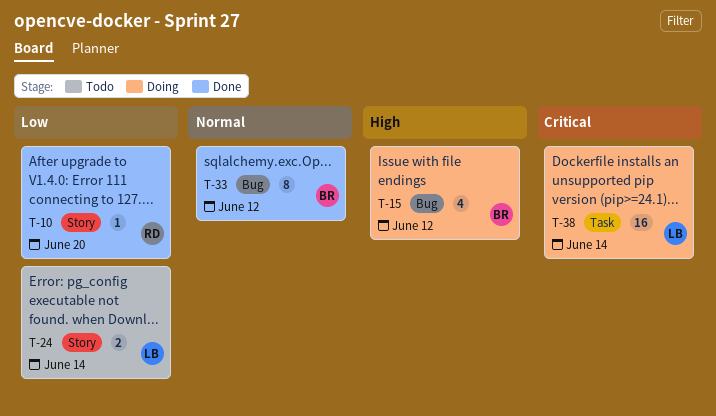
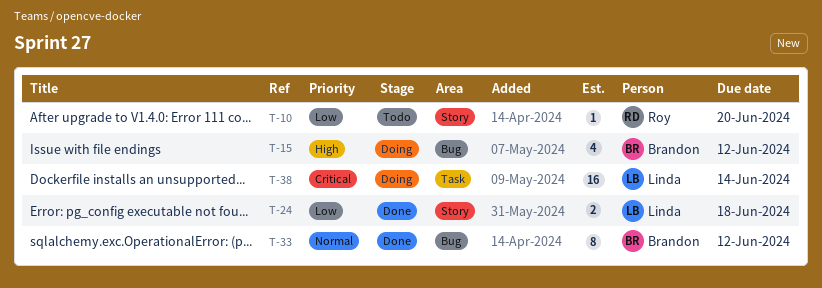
T-10, status: Done -> Todo
T-24, status: Todo -> Done
T-24, due: Jun 14 -> Jun 18

